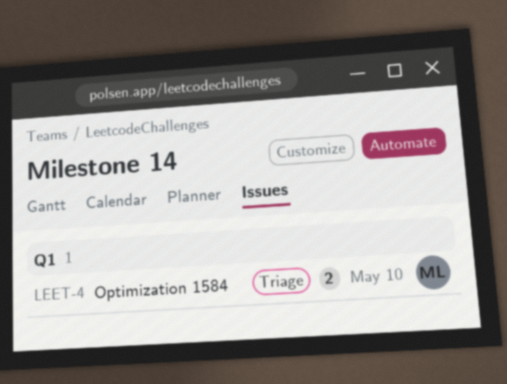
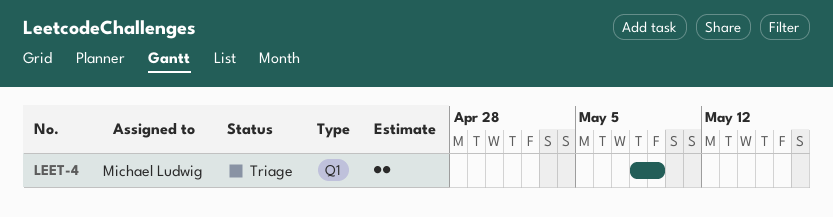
LEET-4, due: May 10 -> May 9

